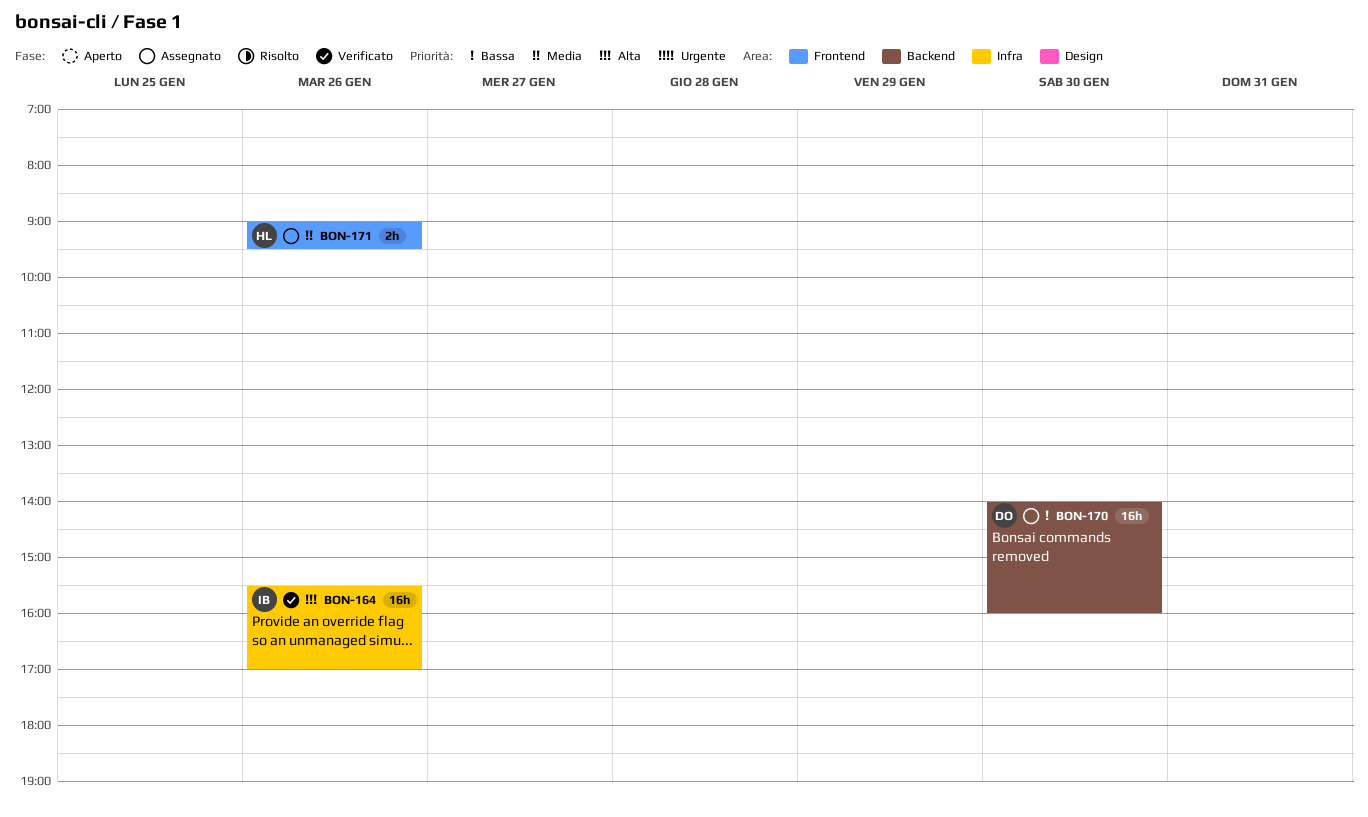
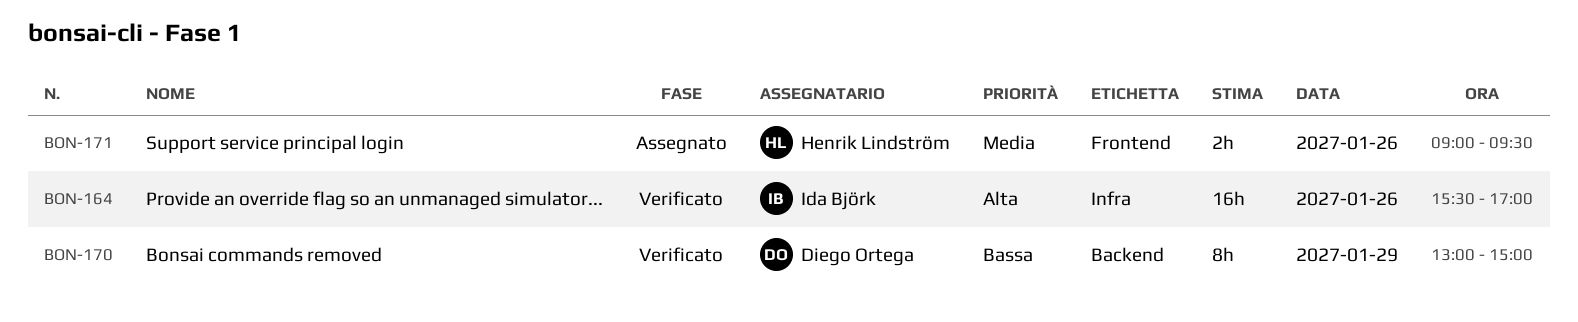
BON-170, status: Assegnato -> Verificato
BON-170, estimate: 16h -> 8h
BON-170, day: Jan 30 -> Jan 29
BON-170, begins: 14:00 -> 13:00
BON-170, ends: 16:00 -> 15:00

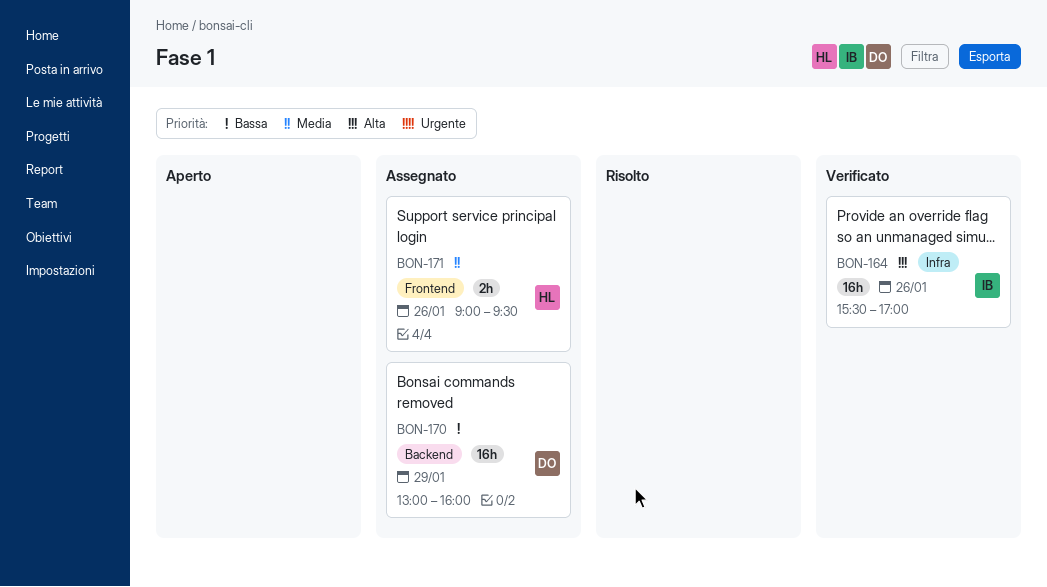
BON-170, status: Verificato -> Assegnato
BON-170, estimate: 8h -> 16h
BON-170, ends: 15:00 -> 16:00

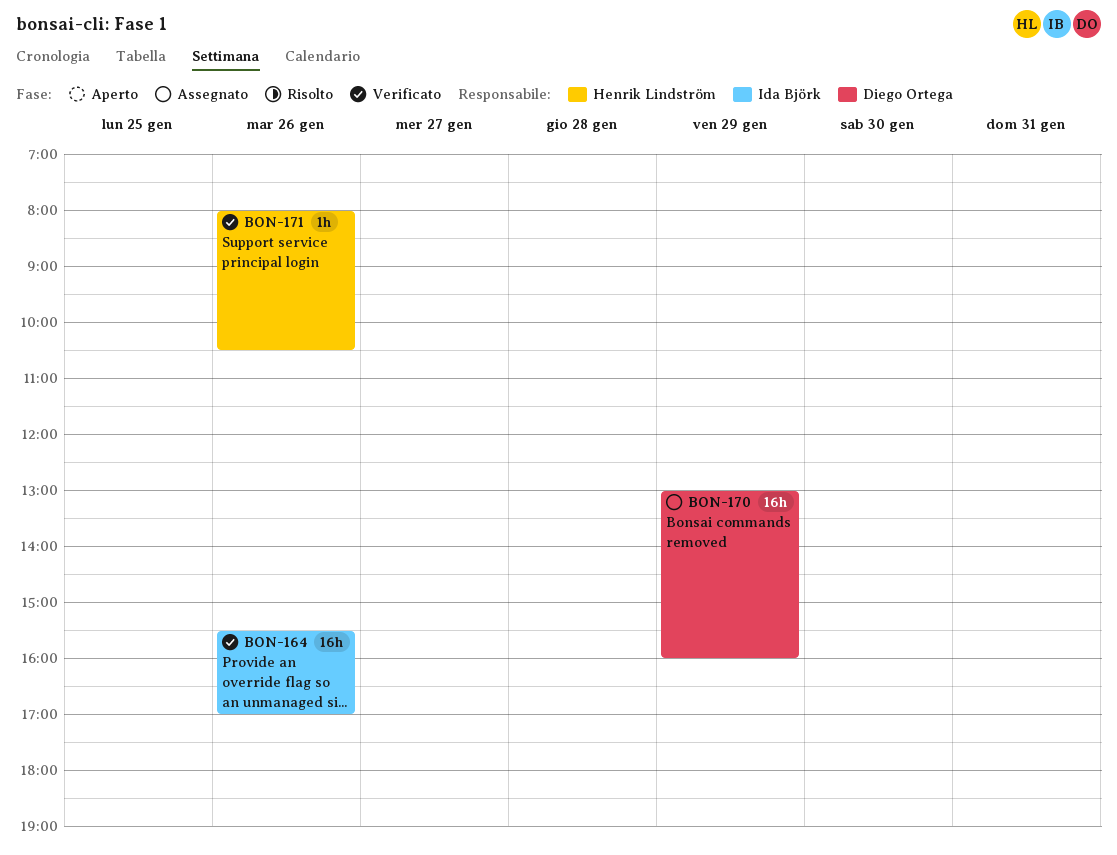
BON-171, status: Assegnato -> Verificato
BON-171, estimate: 2h -> 1h
BON-171, begins: 09:00 -> 08:00
BON-171, ends: 09:30 -> 10:30

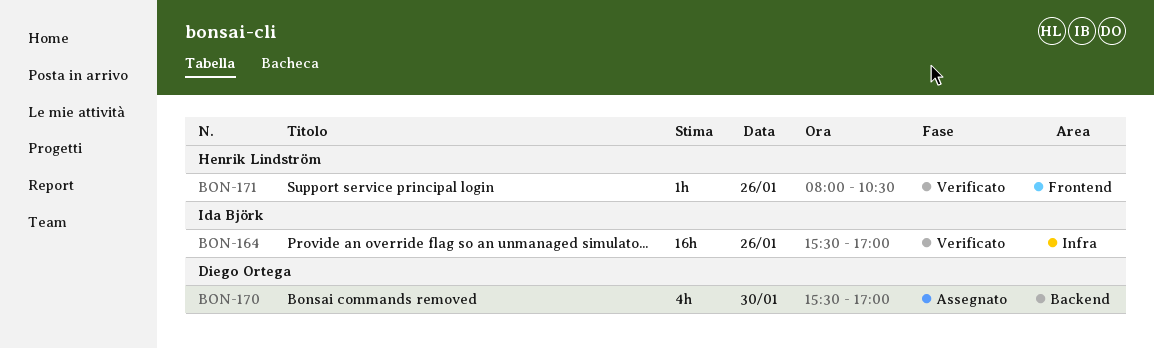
BON-170, estimate: 16h -> 4h
BON-170, day: Jan 29 -> Jan 30
BON-170, begins: 13:00 -> 15:30
BON-170, ends: 16:00 -> 17:00

